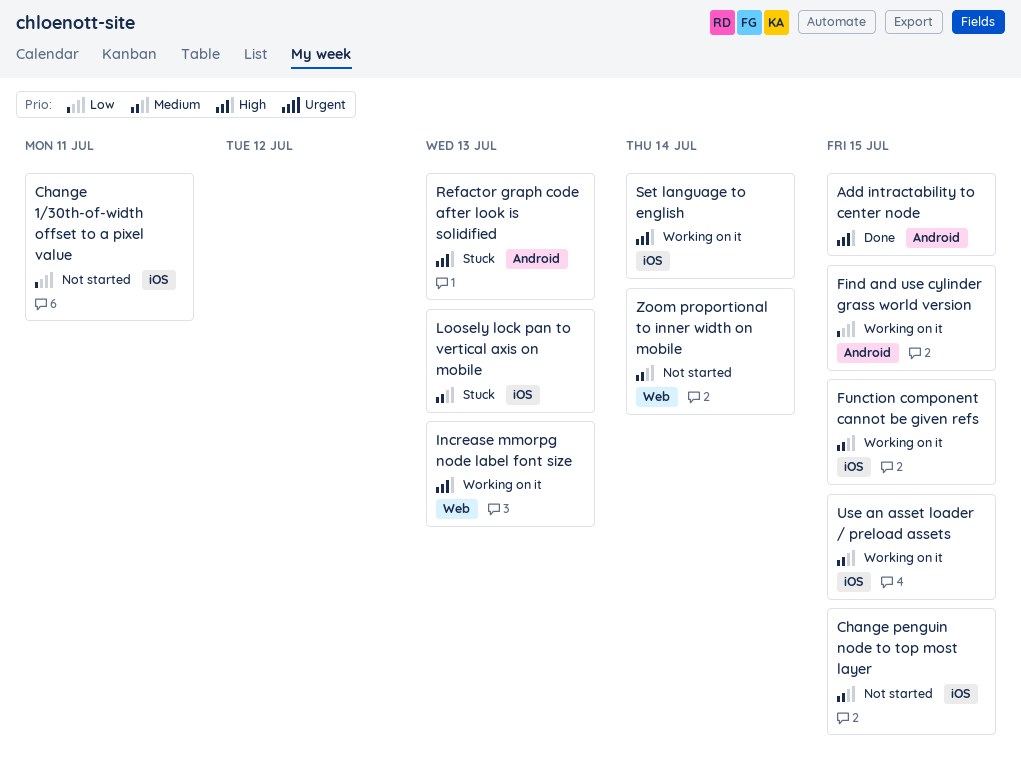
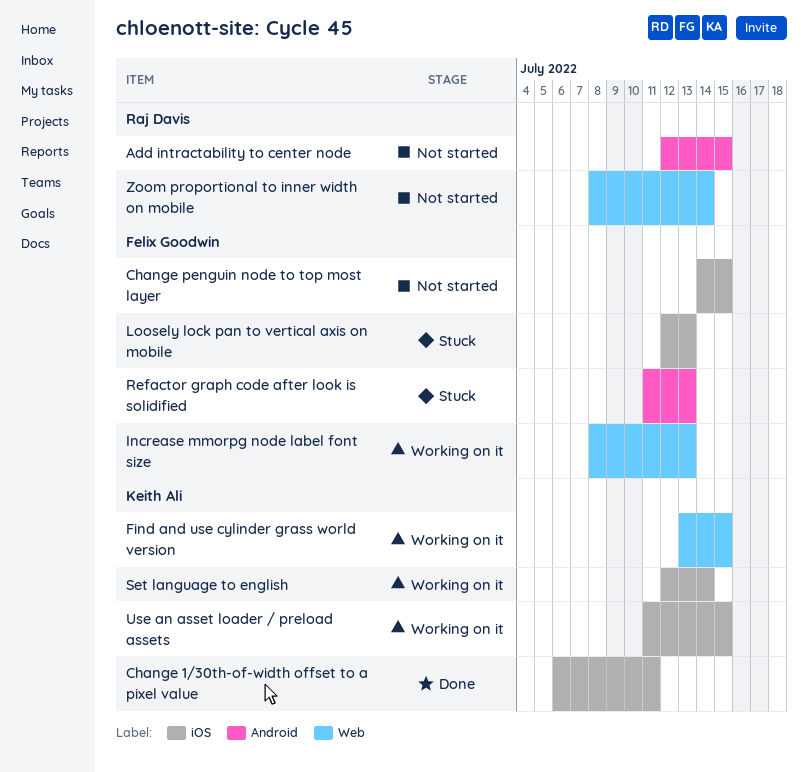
Add intractability to center node, status: Done -> Not started
Change 1/30th-of-width offset to a pixel value, status: Not started -> Done
Find and use cylinder grass world version, label: Android -> Web
Function component cannot be given refs: present -> none

